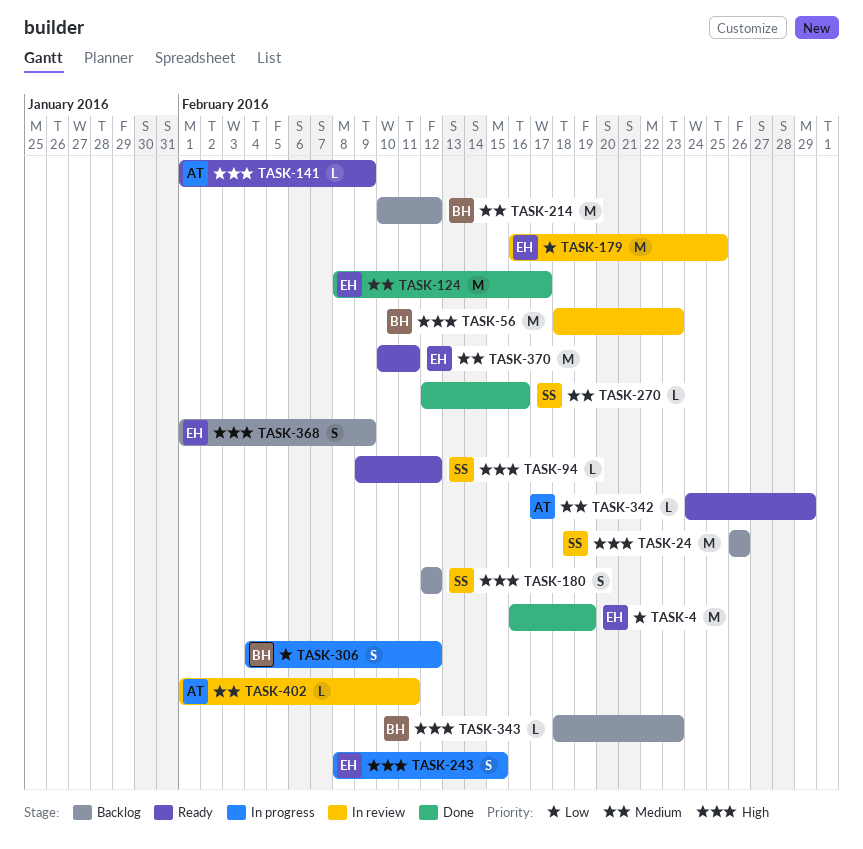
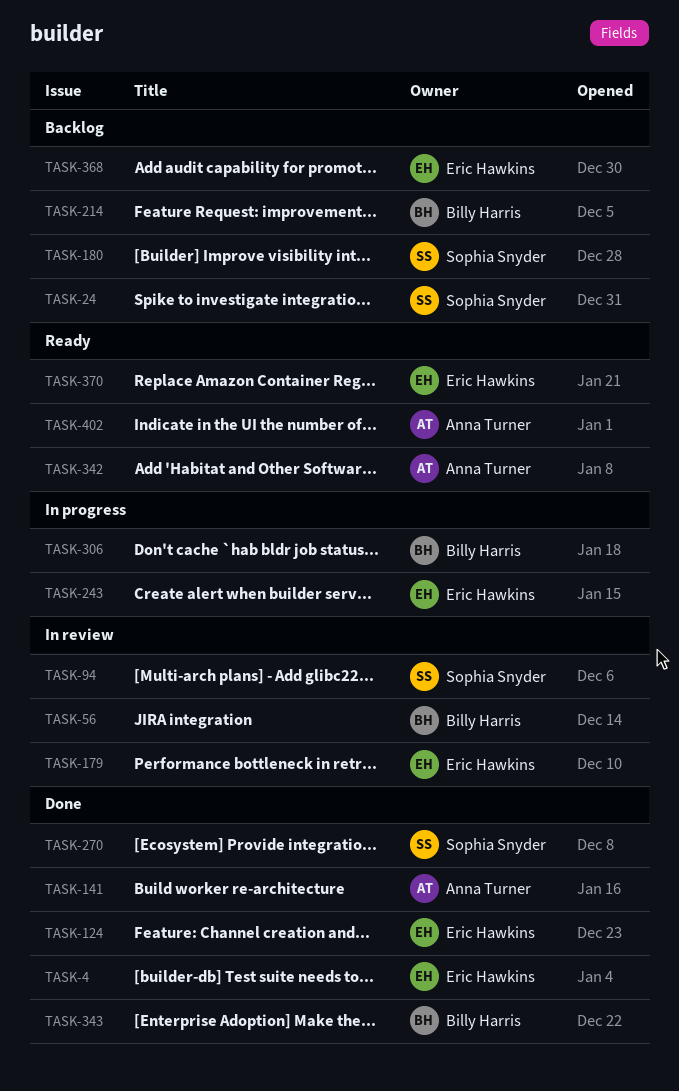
TASK-94, status: Ready -> In review
TASK-141, status: Ready -> Done
TASK-343, status: Backlog -> Done
TASK-402, status: In review -> Ready

